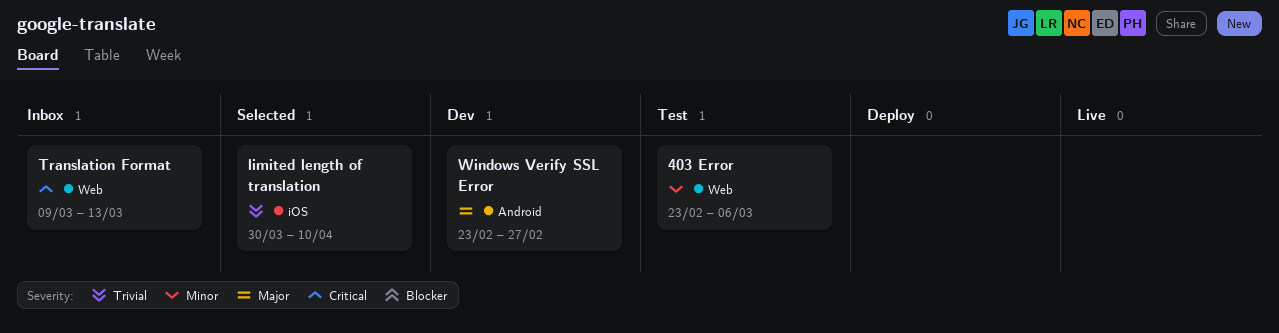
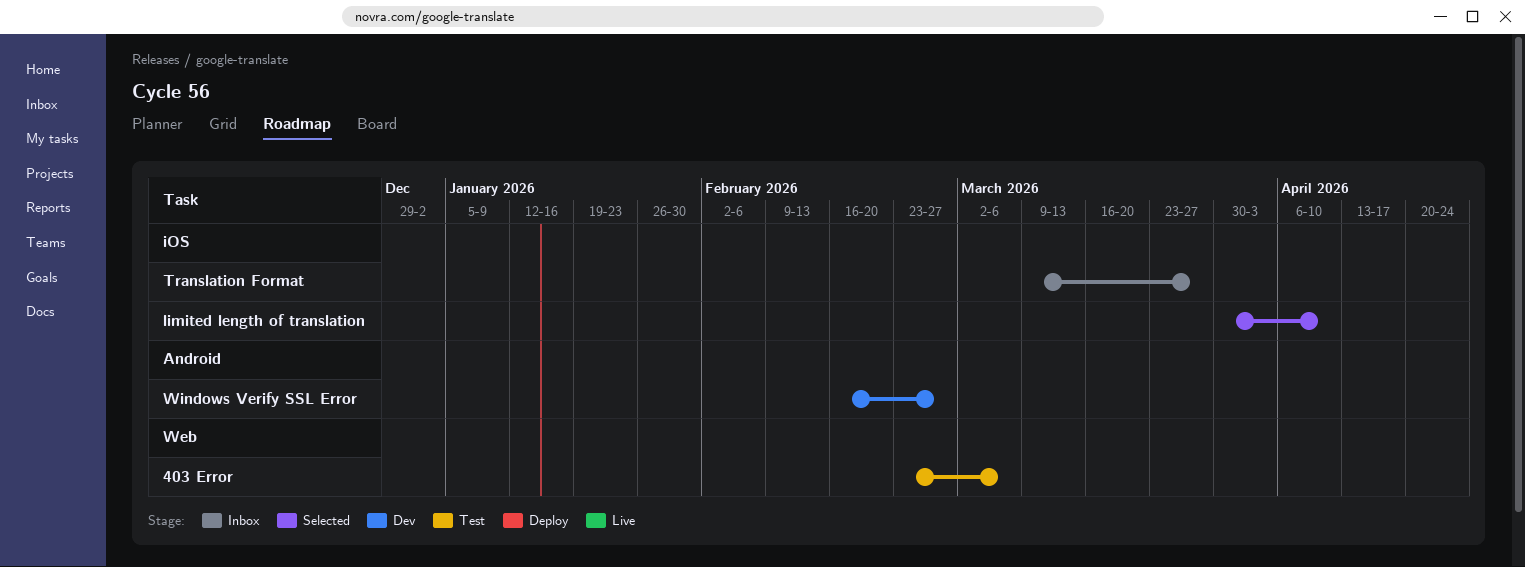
Translation Format, label: Web -> iOS
Translation Format, due: Mar 13 -> Mar 27
Windows Verify SSL Error, start: Feb 23 -> Feb 16

